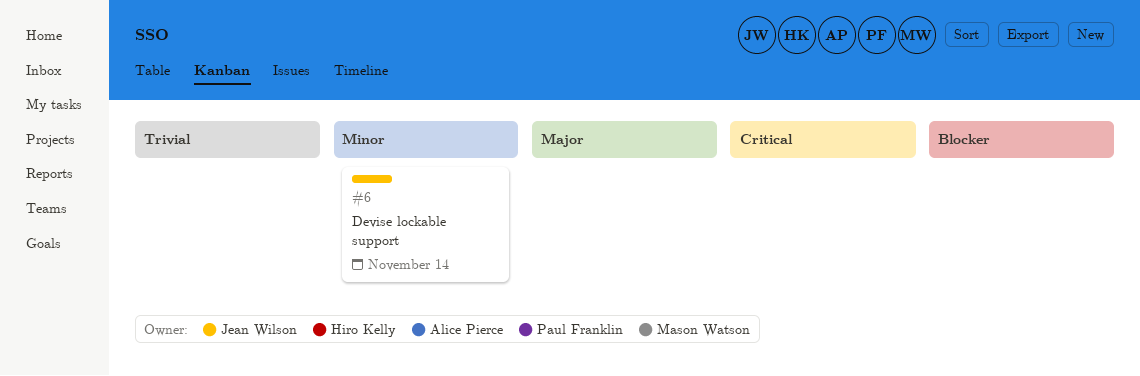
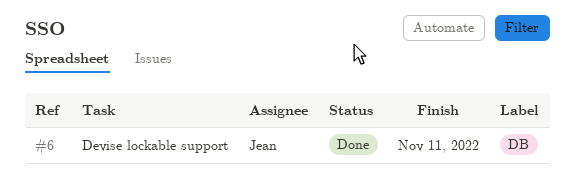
#6, due: Nov 14 -> Nov 11

